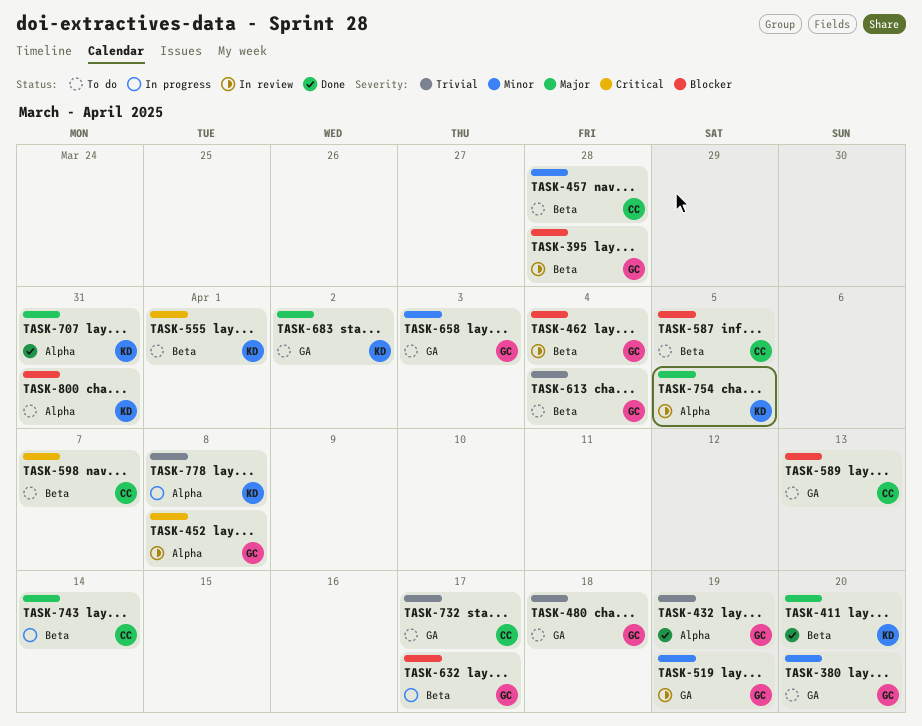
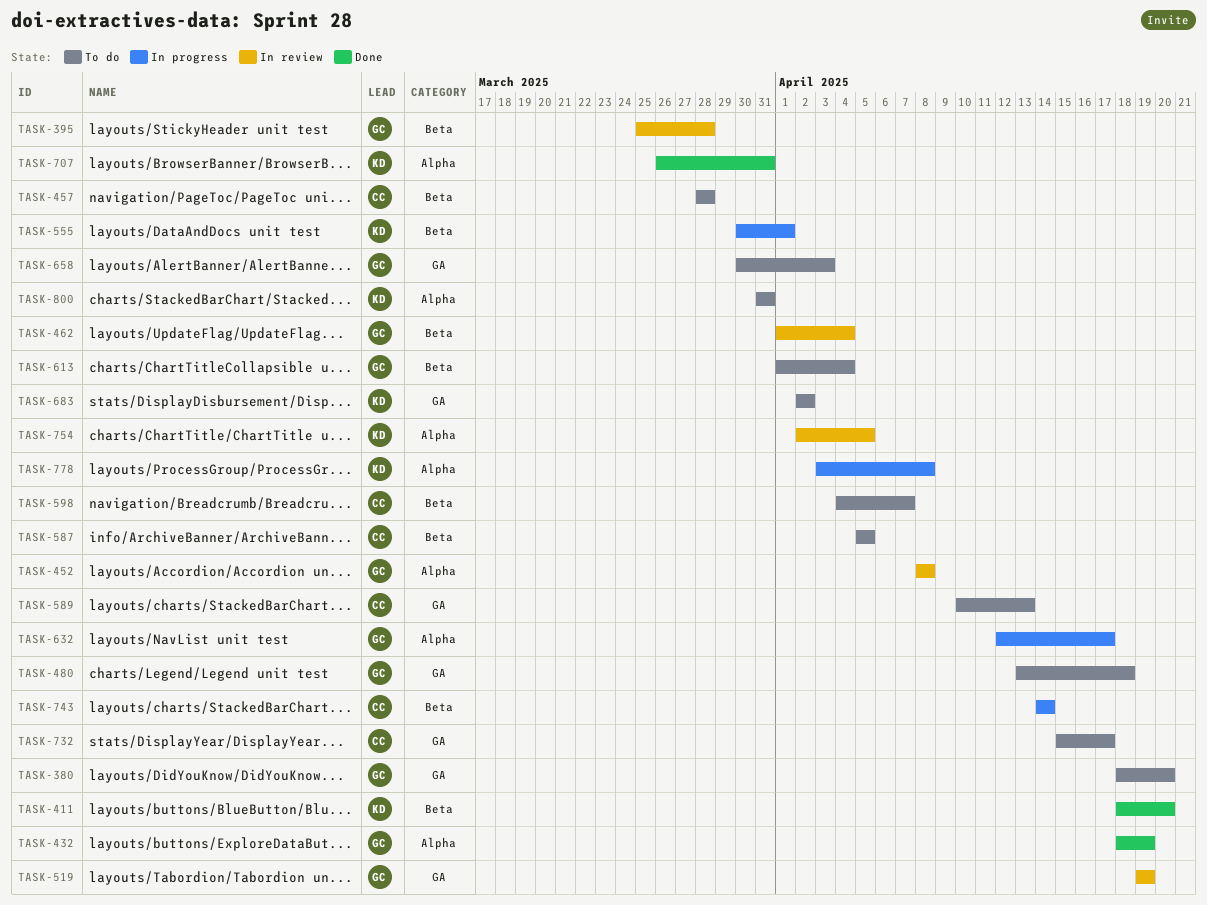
TASK-555, status: To do -> In progress
TASK-632, label: Beta -> Alpha

